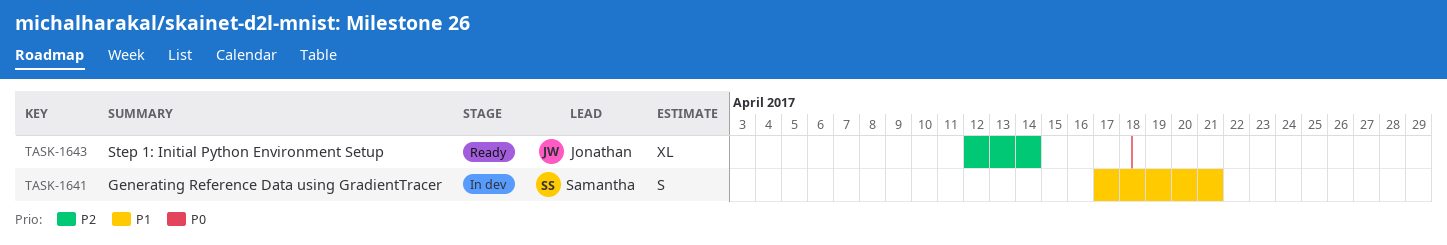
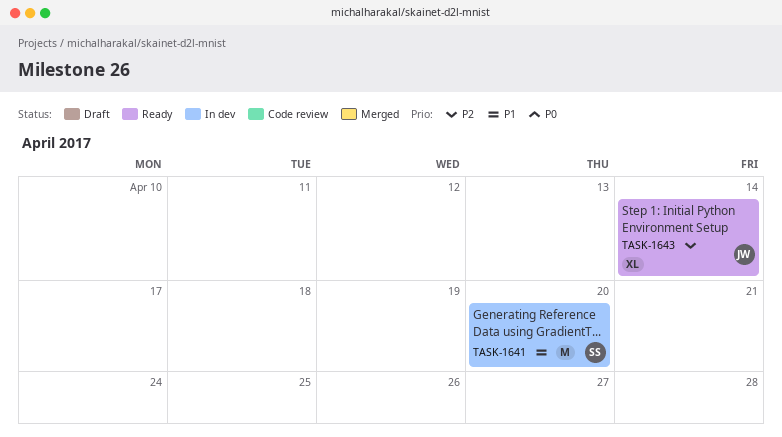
TASK-1641, estimate: S -> M
TASK-1641, due: Apr 21 -> Apr 20

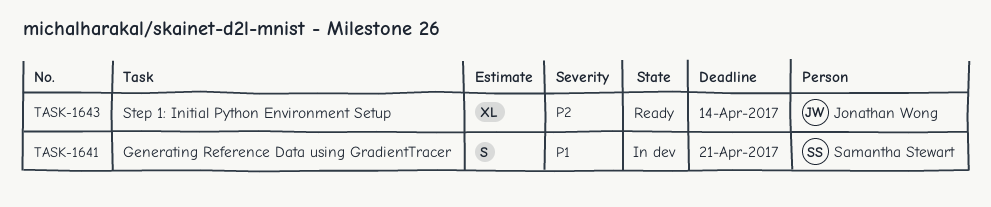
TASK-1641, estimate: M -> S
TASK-1641, due: Apr 20 -> Apr 21

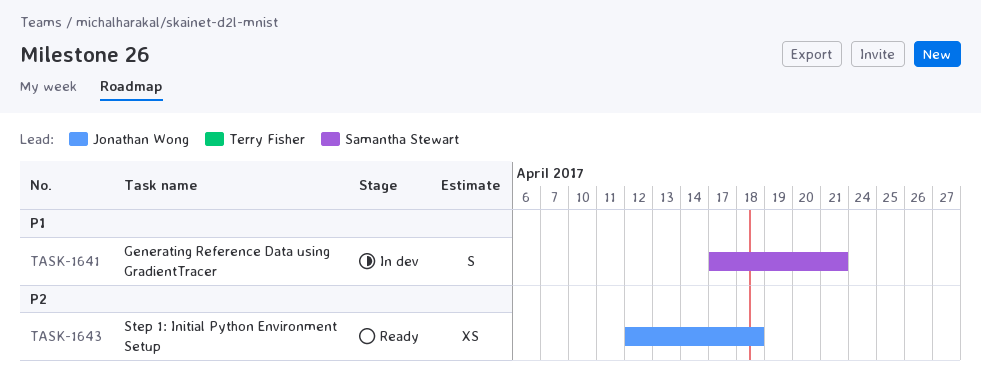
TASK-1643, estimate: XL -> XS
TASK-1643, due: Apr 14 -> Apr 18

